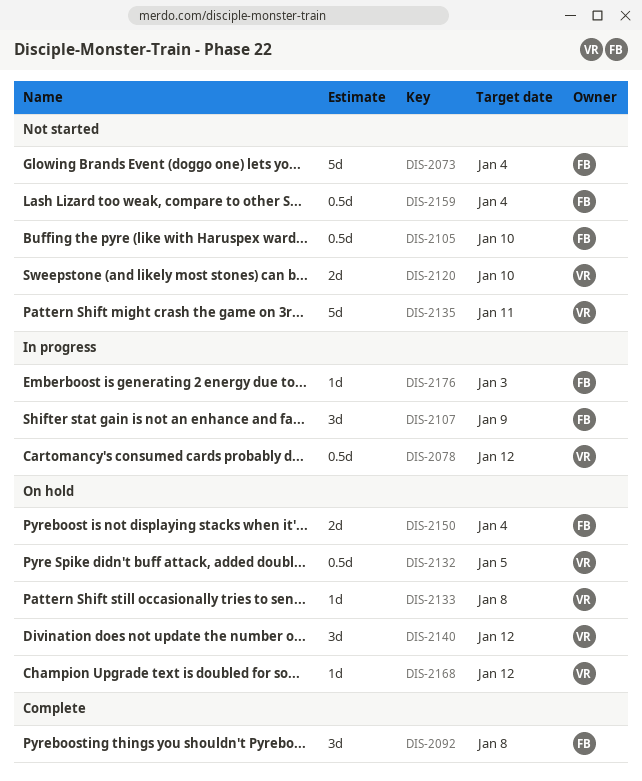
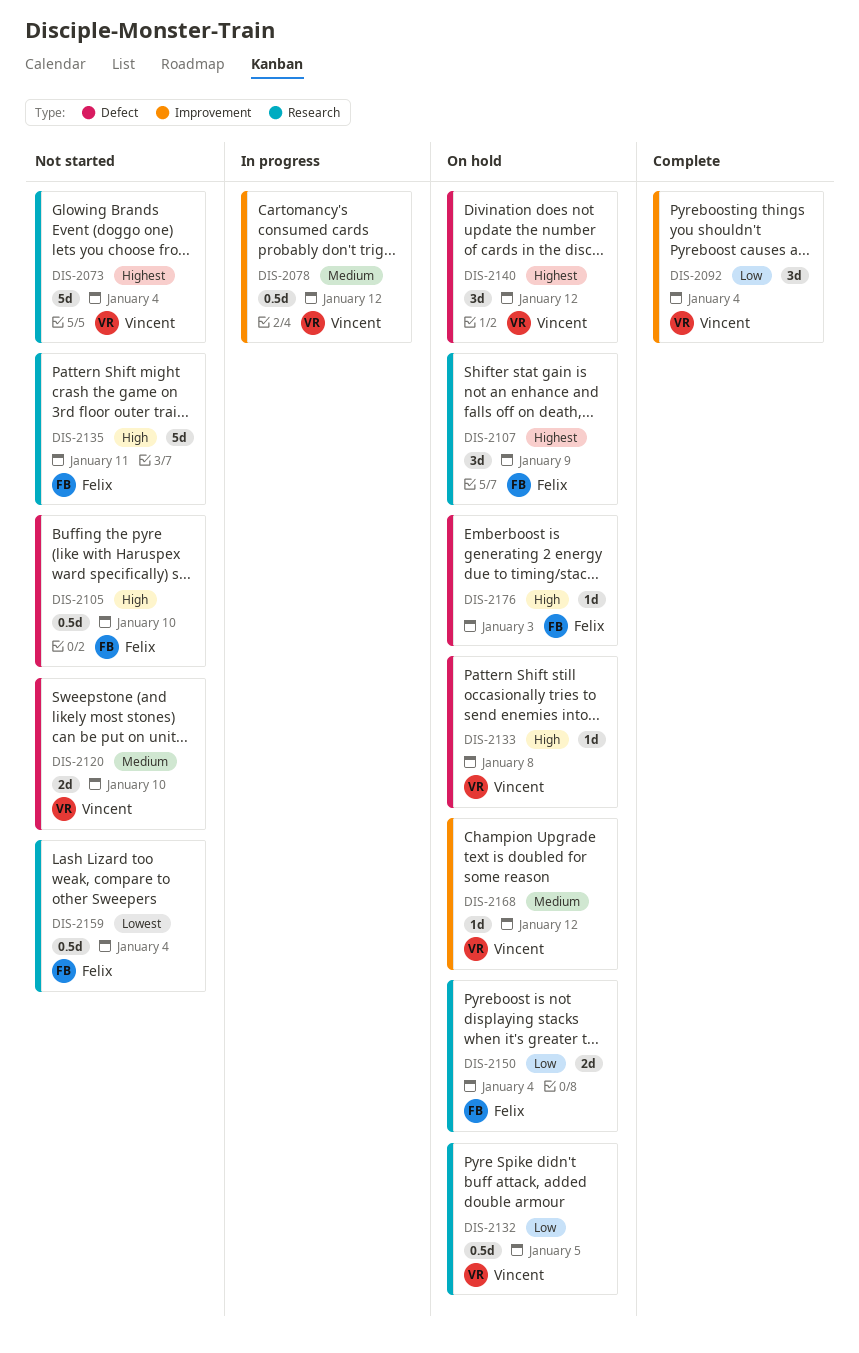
DIS-2073, owner: Felix -> Vincent
DIS-2092, owner: Felix -> Vincent
DIS-2092, due: Jan 8 -> Jan 4
DIS-2107, status: In progress -> On hold
DIS-2135, owner: Vincent -> Felix
DIS-2176, status: In progress -> On hold

